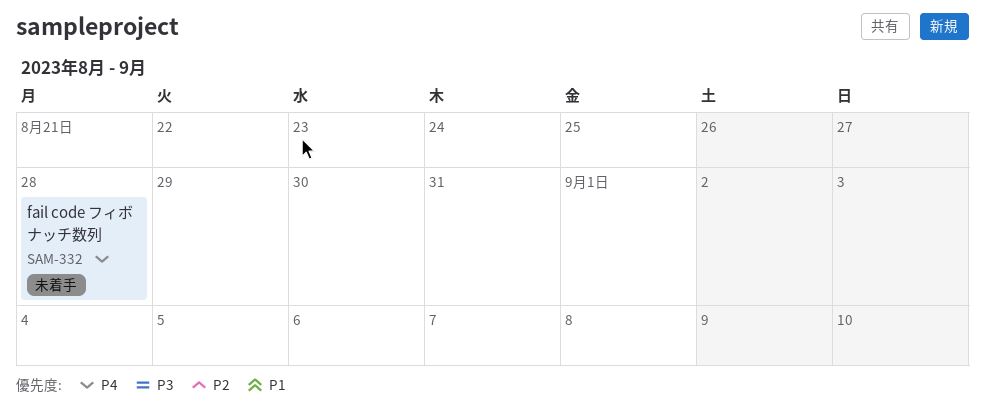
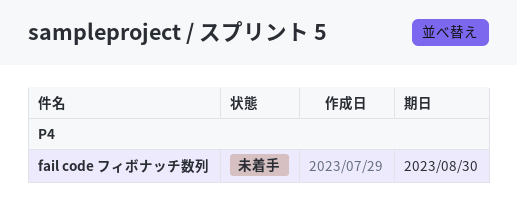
fail code フィボナッチ数列, due: Aug 28 -> Aug 30

